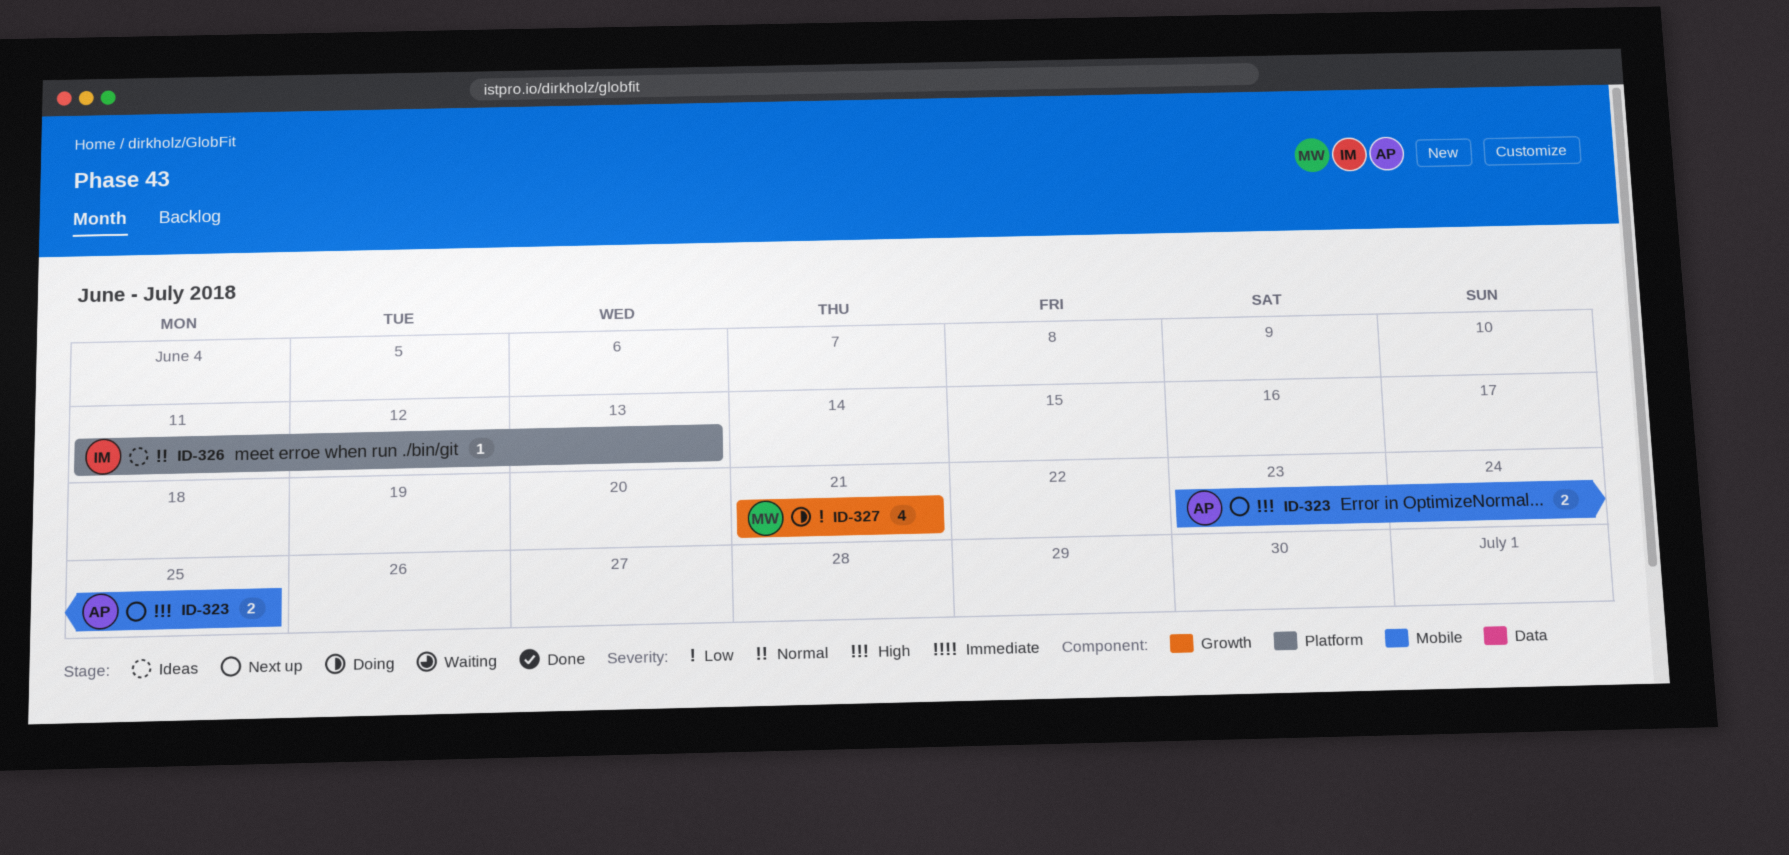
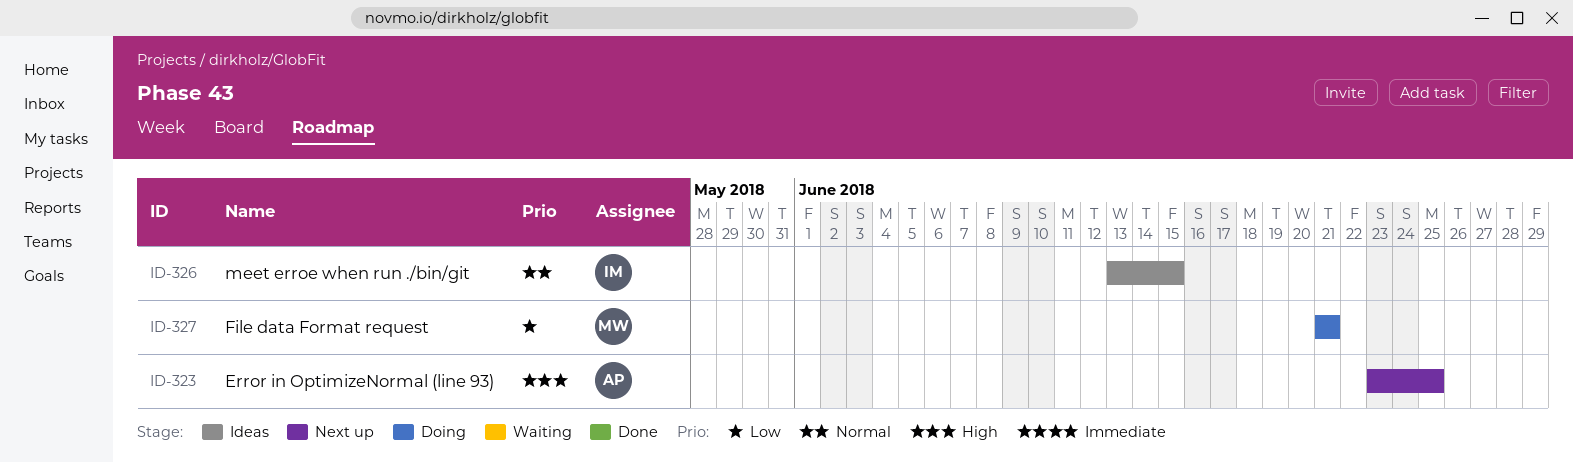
ID-326, start: Jun 11 -> Jun 13
ID-326, due: Jun 13 -> Jun 15

